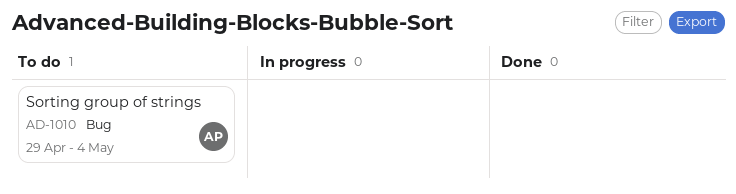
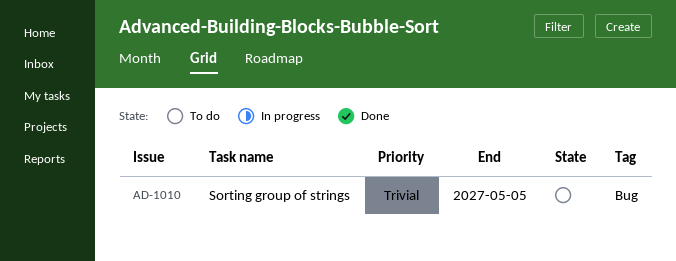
AD-1010, due: May 4 -> May 5

